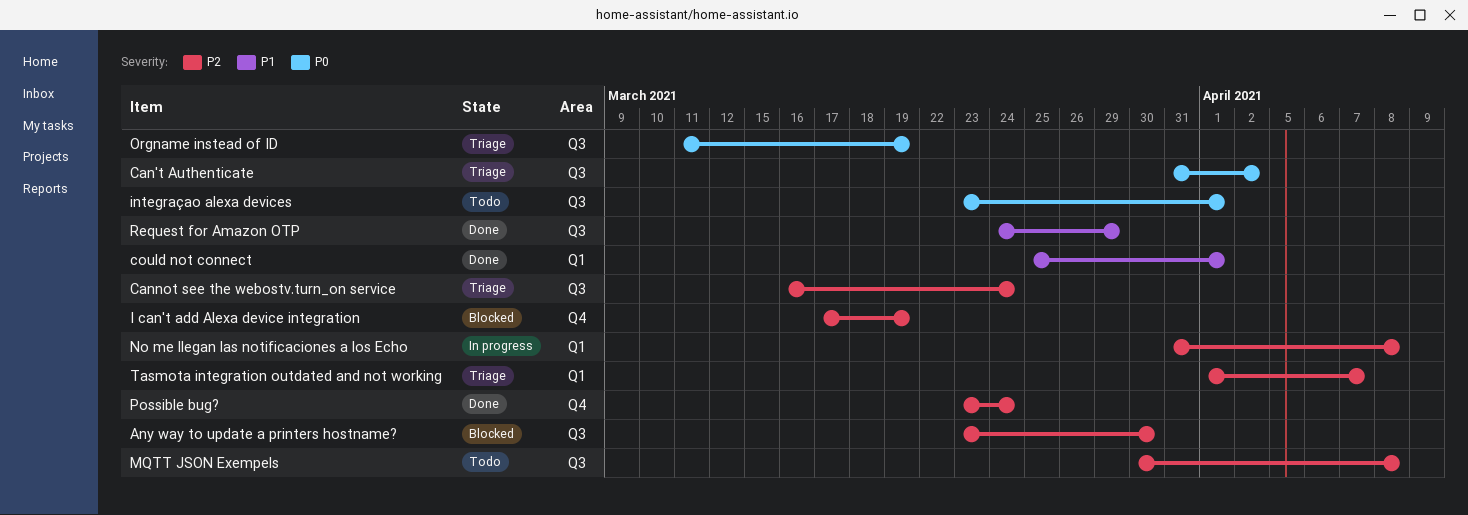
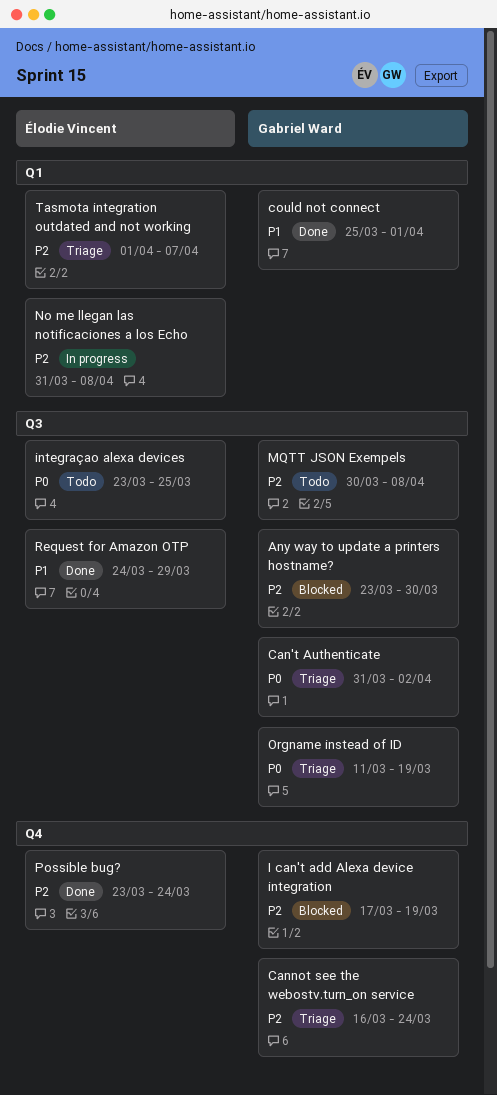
Cannot see the webostv.turn_on service, label: Q3 -> Q4
integraçao alexa devices, due: Apr 1 -> Mar 25

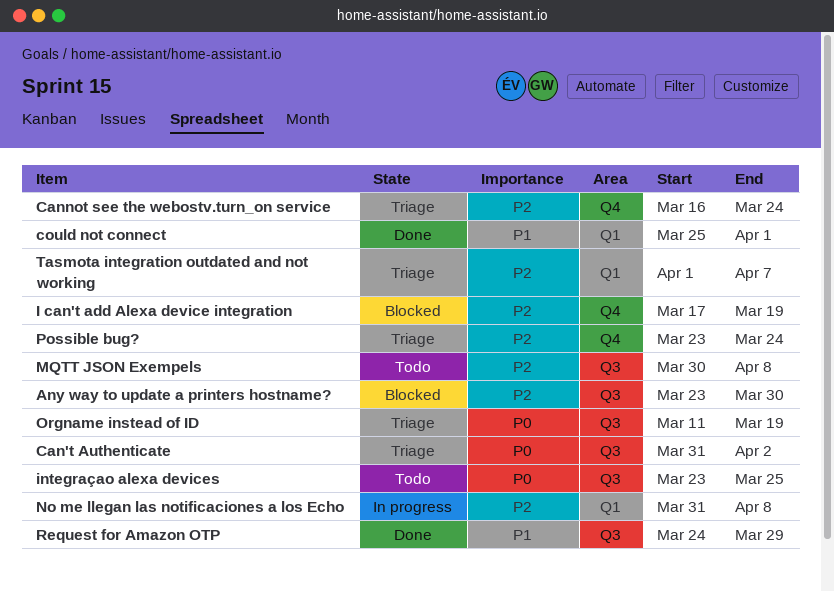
Possible bug?, status: Done -> Triage

